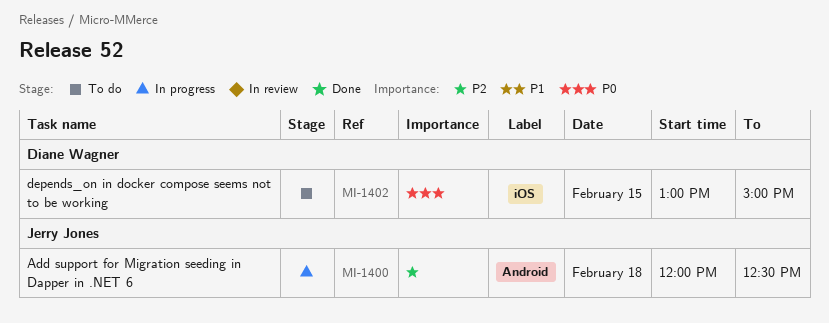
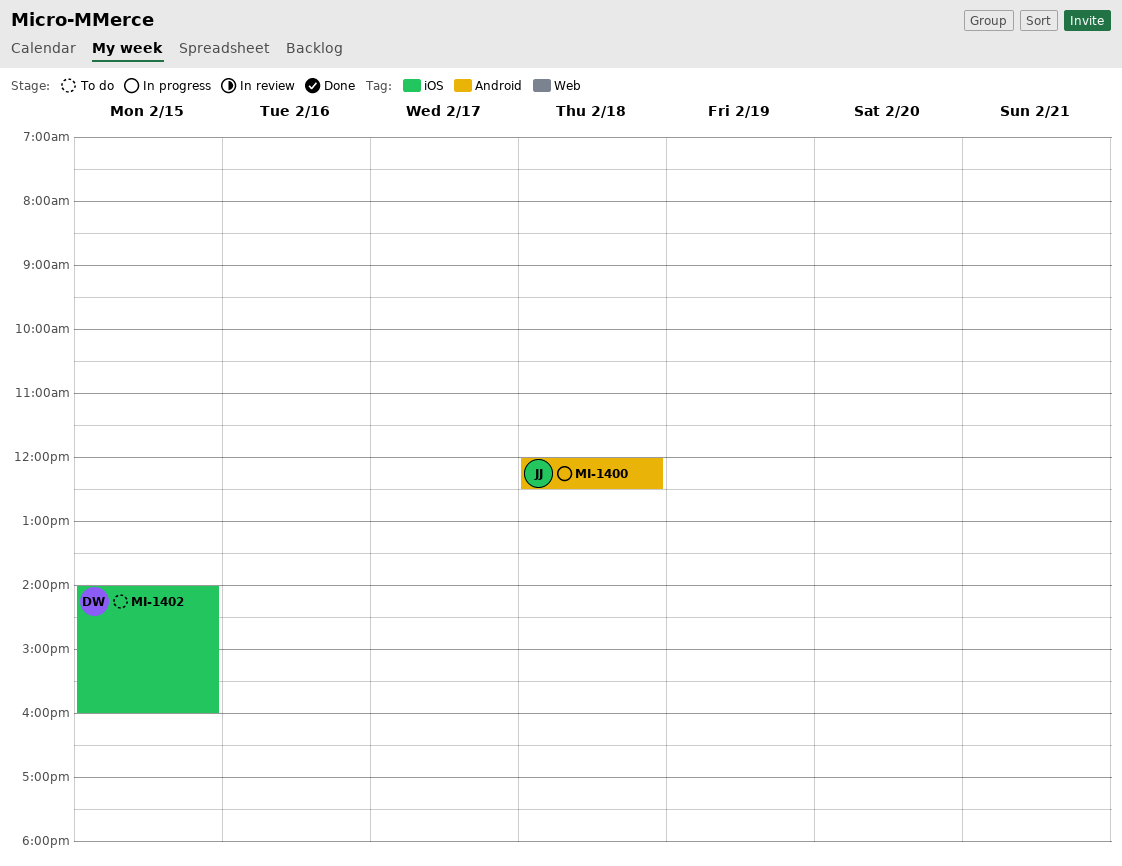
MI-1402, begins: 13:00 -> 14:00
MI-1402, ends: 15:00 -> 16:00

